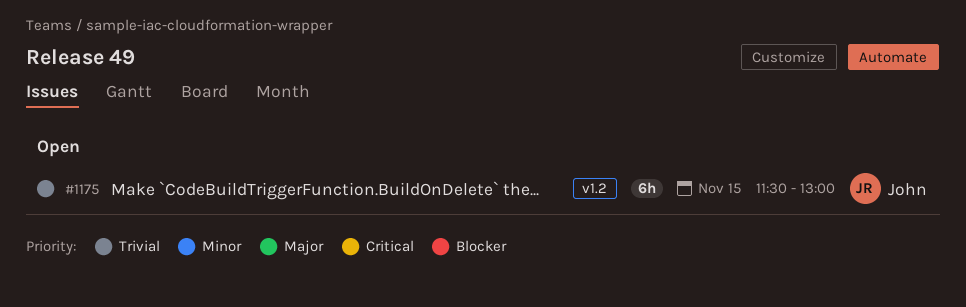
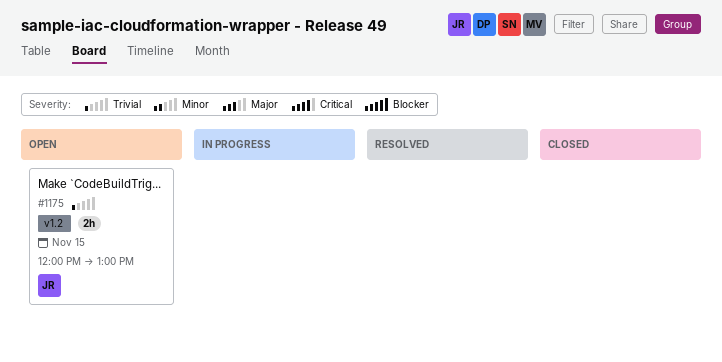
#1175, estimate: 6h -> 2h
#1175, begins: 11:30 -> 12:00

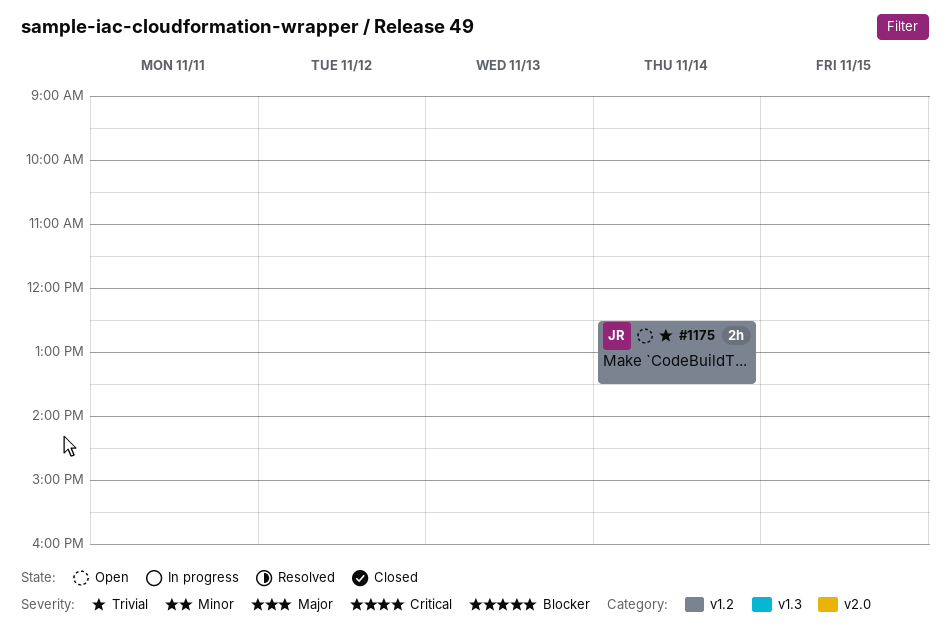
#1175, day: Nov 15 -> Nov 14
#1175, begins: 12:00 -> 12:30
#1175, ends: 13:00 -> 13:30

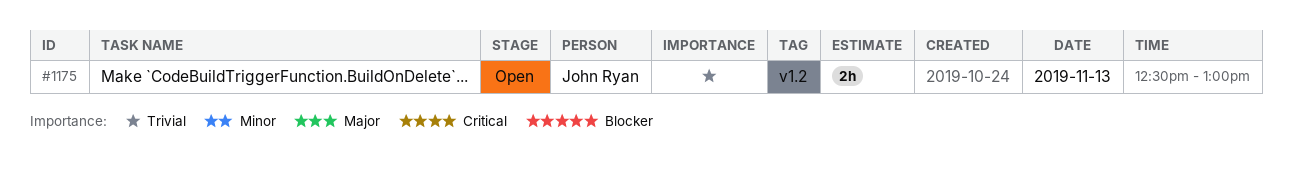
#1175, day: Nov 14 -> Nov 13
#1175, ends: 13:30 -> 13:00

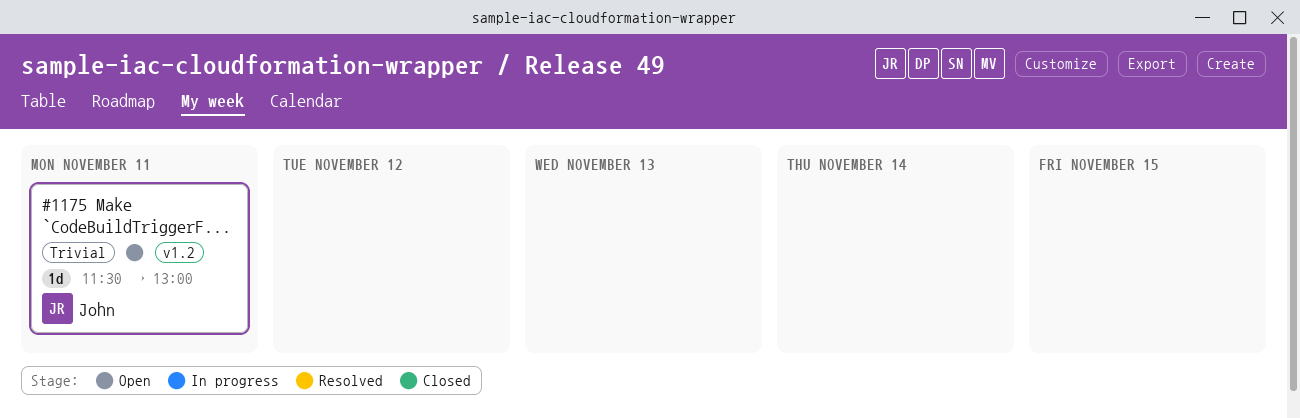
#1175, estimate: 2h -> 1d
#1175, day: Nov 13 -> Nov 11
#1175, begins: 12:30 -> 11:30

